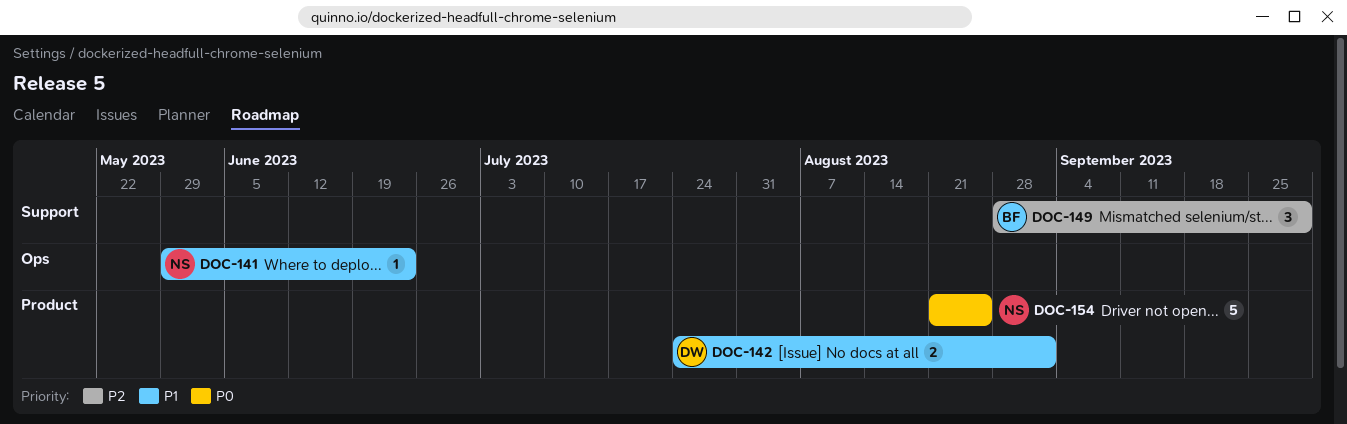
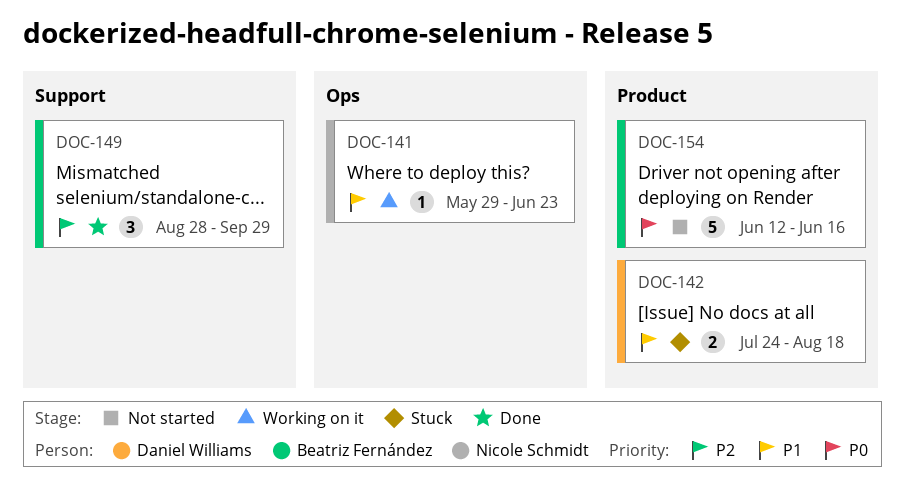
DOC-142, due: Sep 1 -> Aug 18
DOC-154, owner: Nicole Schmidt -> Beatriz Fernández
DOC-154, start: Aug 21 -> Jun 12
DOC-154, due: Aug 25 -> Jun 16

